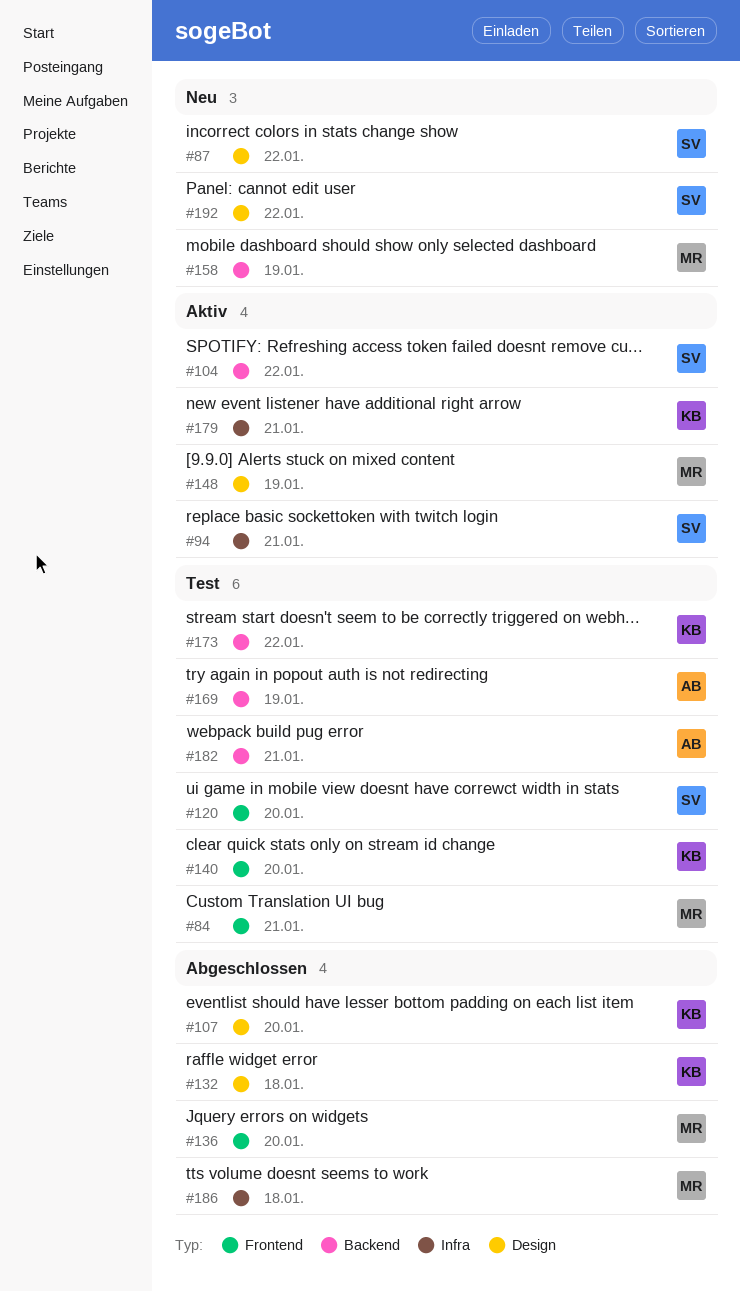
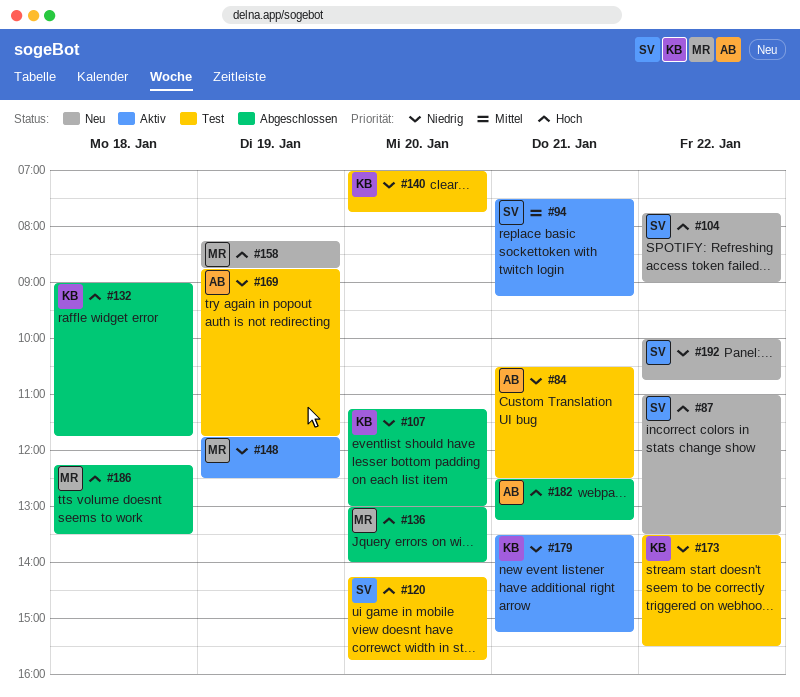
#84, owner: MR -> AB
#104, status: Aktiv -> Neu
#182, status: Test -> Abgeschlossen

